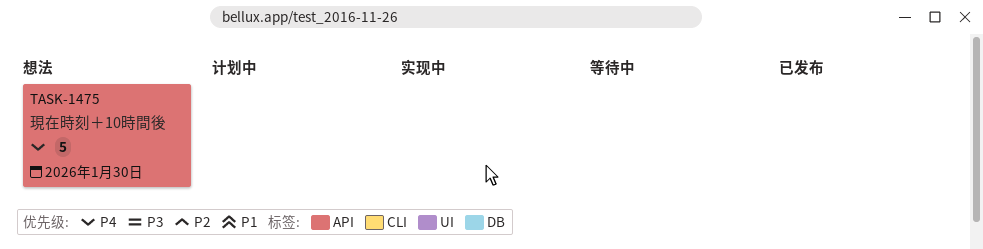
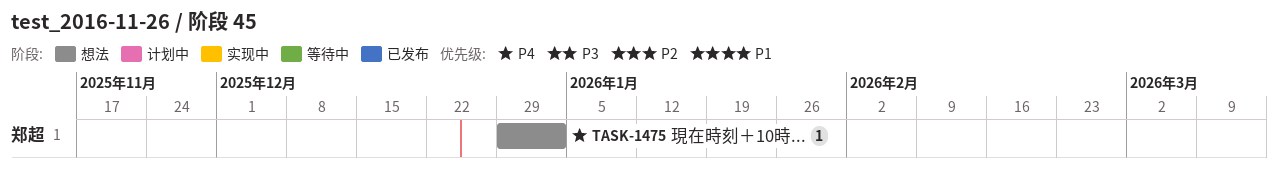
TASK-1475, estimate: 5 -> 1
TASK-1475, due: Jan 30 -> Jan 2

